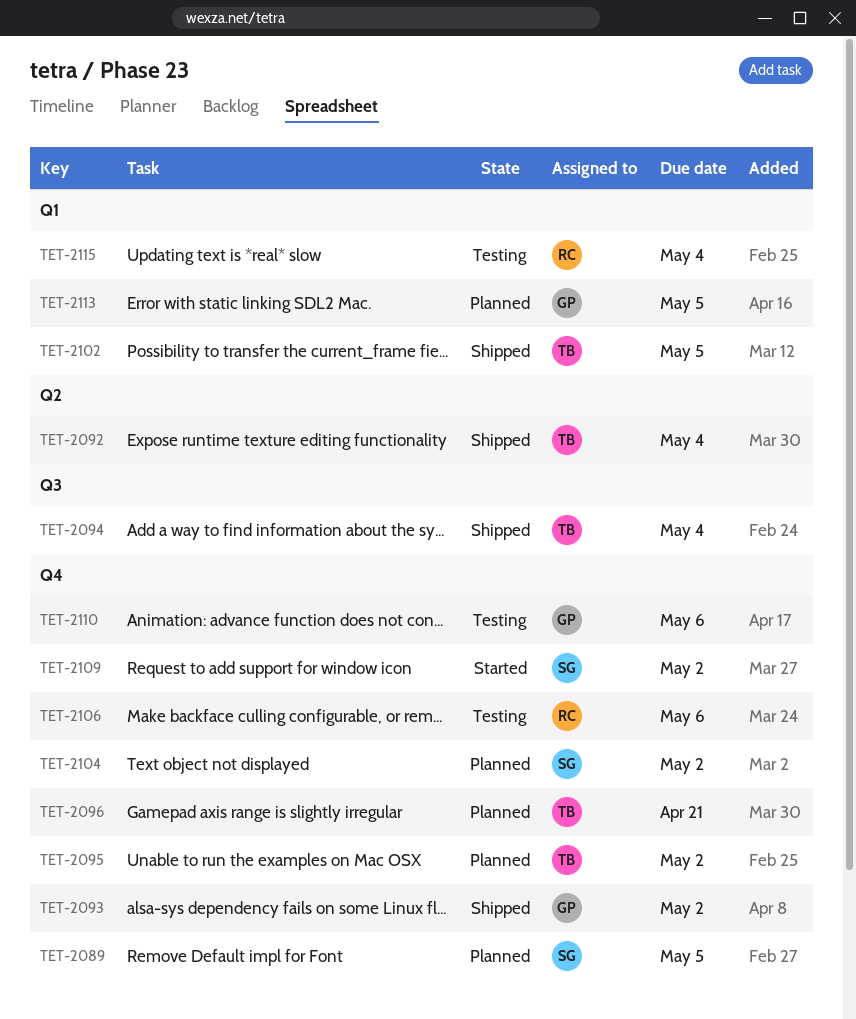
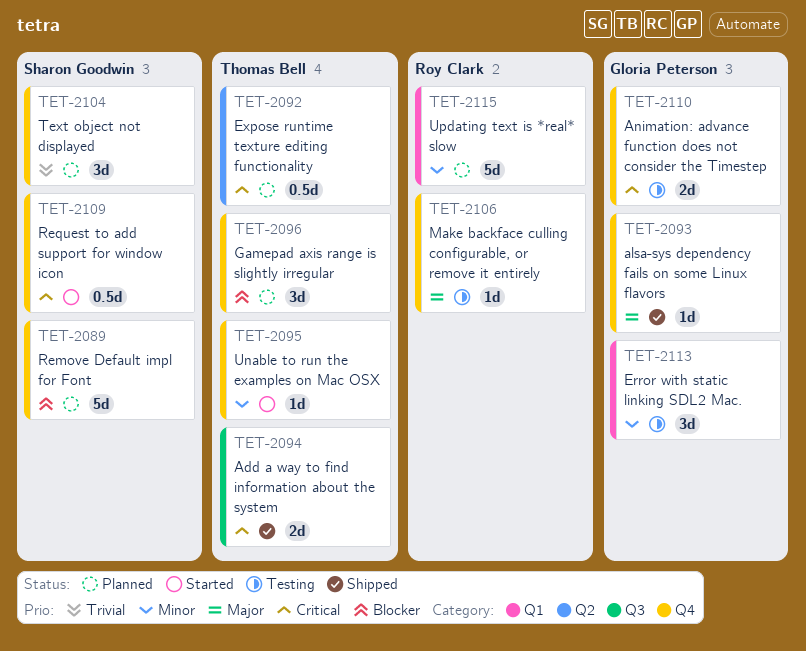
TET-2092, status: Shipped -> Planned
TET-2095, status: Planned -> Started
TET-2102: present -> none
TET-2113, status: Planned -> Testing
TET-2115, status: Testing -> Planned

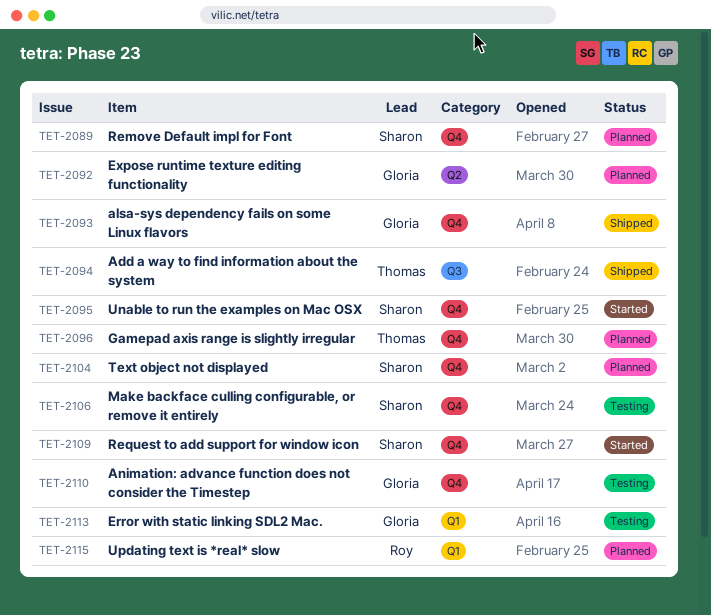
TET-2092, owner: Thomas Bell -> Gloria Peterson
TET-2095, owner: Thomas Bell -> Sharon Goodwin
TET-2106, owner: Roy Clark -> Sharon Goodwin

